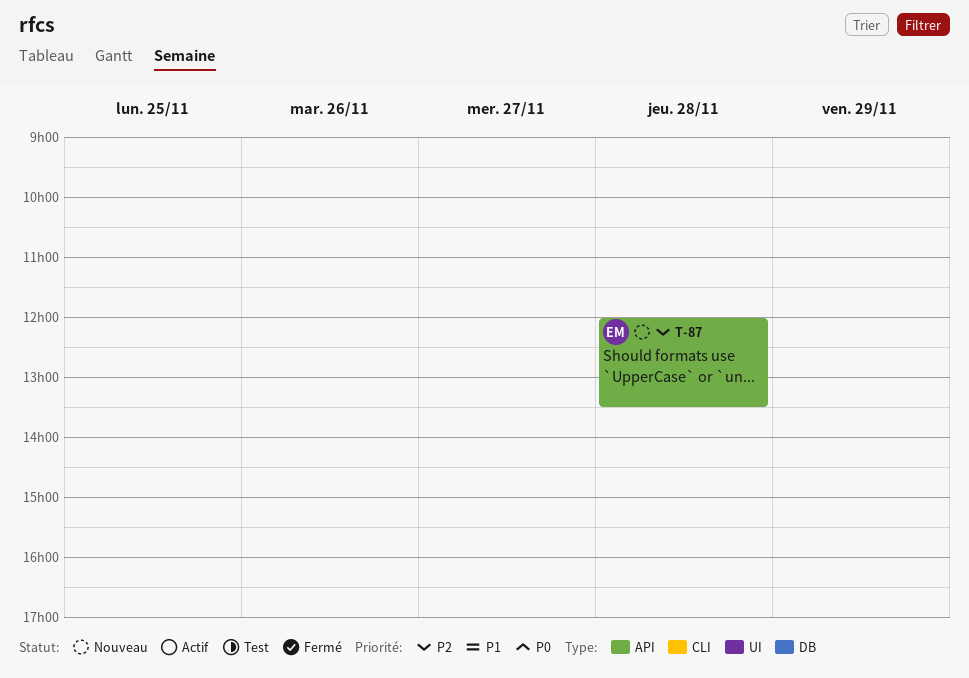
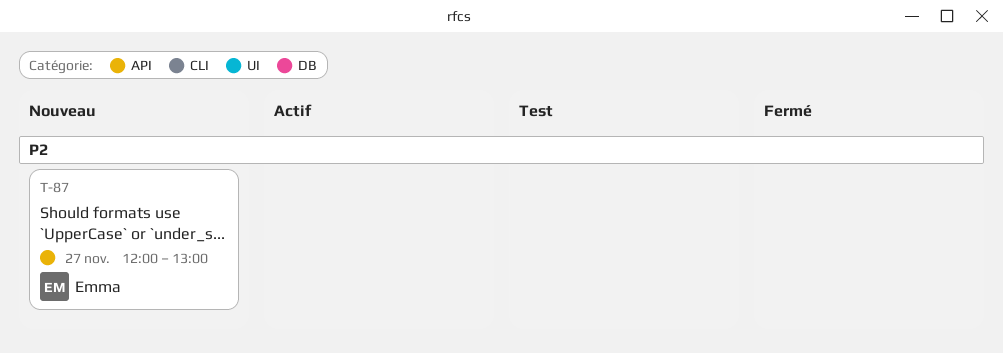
T-87, day: Nov 28 -> Nov 27
T-87, ends: 13:30 -> 13:00

